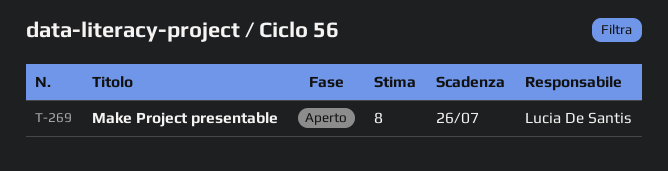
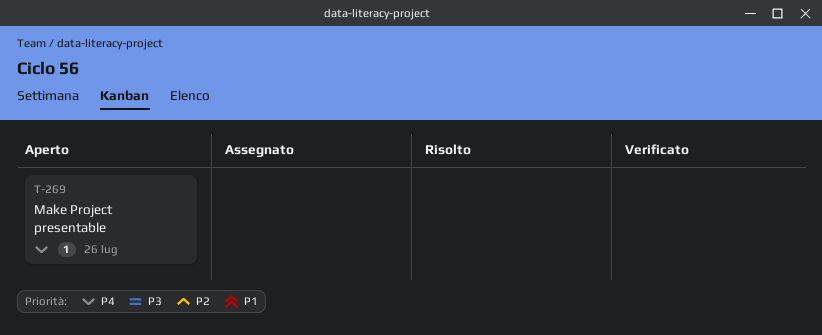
T-269, estimate: 8 -> 1

